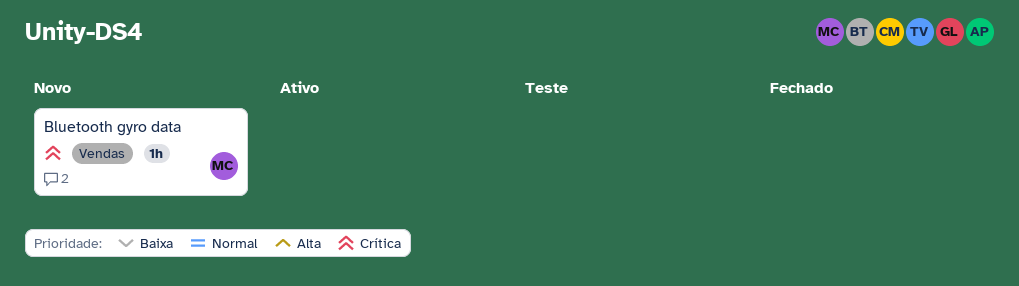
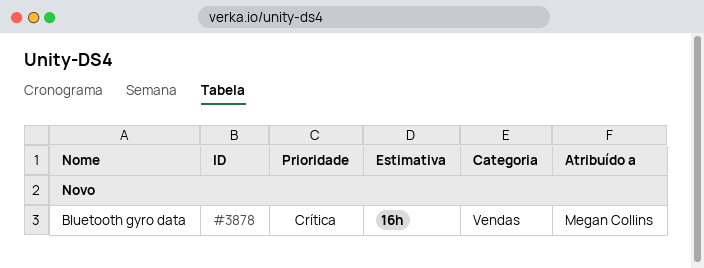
Bluetooth gyro data, estimate: 1h -> 16h

